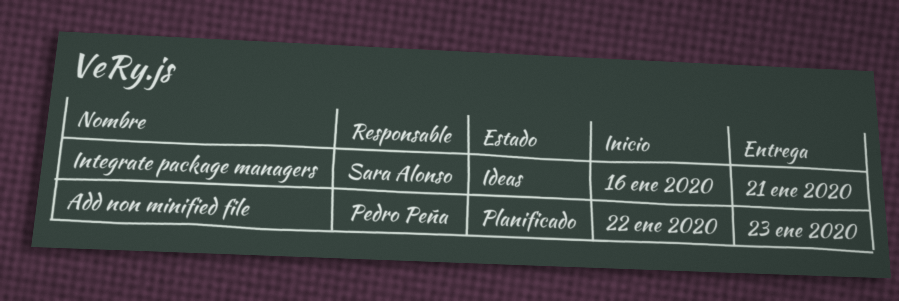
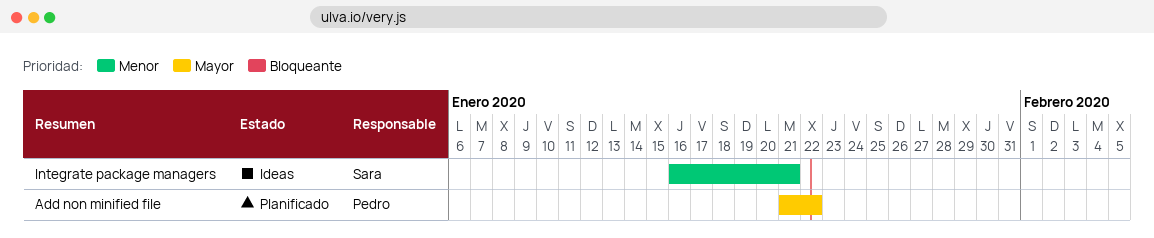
Add non minified file, start: Jan 22 -> Jan 21
Add non minified file, due: Jan 23 -> Jan 22

